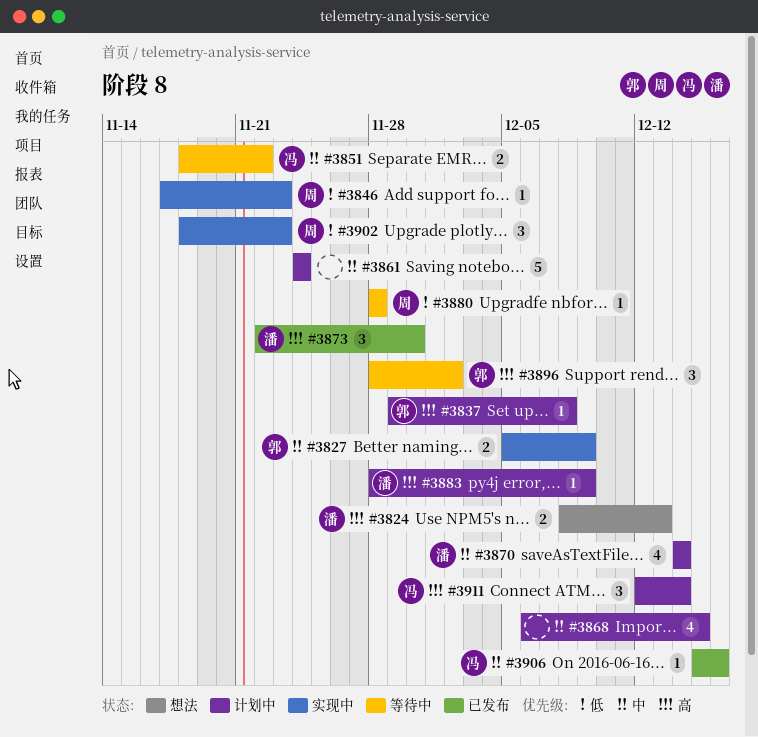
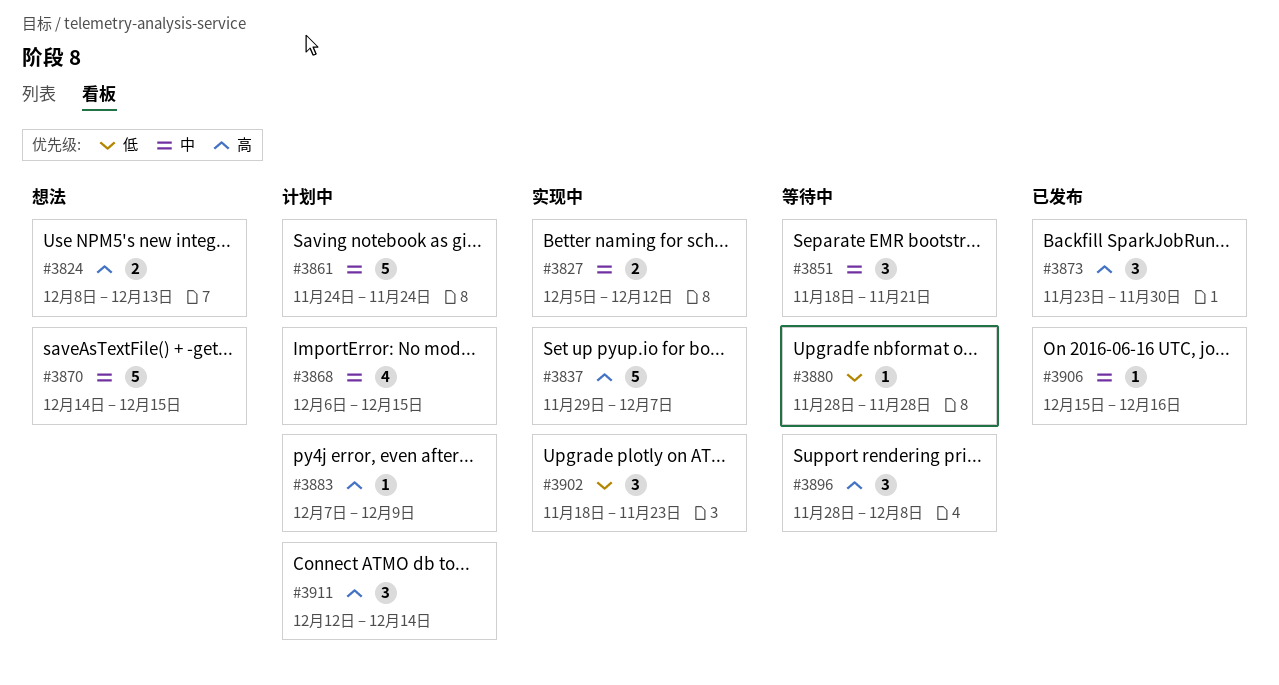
#3827, due: Dec 9 -> Dec 12
#3837, status: 计划中 -> 实现中
#3837, estimate: 1 -> 5
#3837, due: Dec 8 -> Dec 7
#3846: present -> none
#3851, estimate: 2 -> 3
#3851, due: Nov 22 -> Nov 21
#3870, status: 计划中 -> 想法
#3870, estimate: 4 -> 5
#3870, due: Dec 14 -> Dec 15
#3873, start: Nov 22 -> Nov 23
#3883, start: Nov 28 -> Dec 7
#3896, due: Dec 2 -> Dec 8

